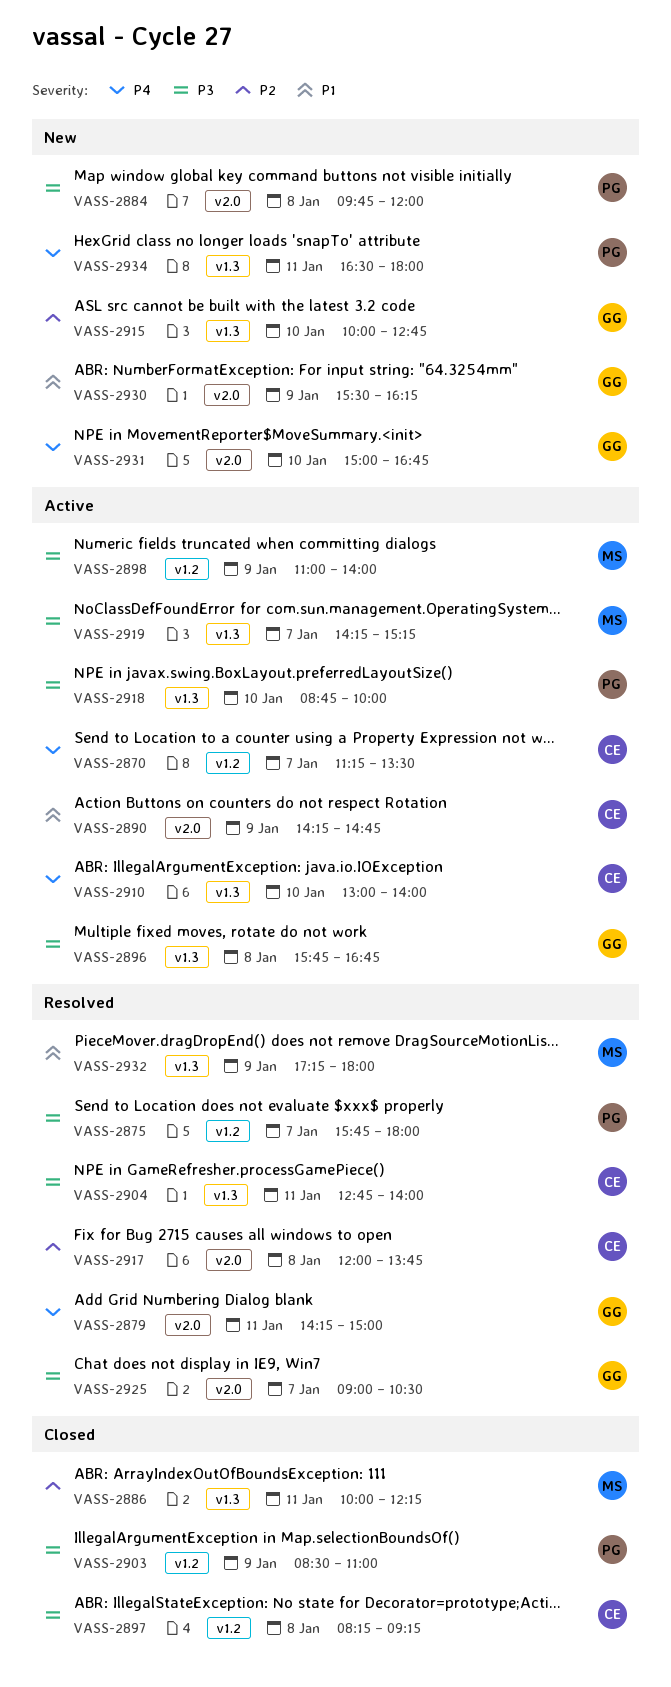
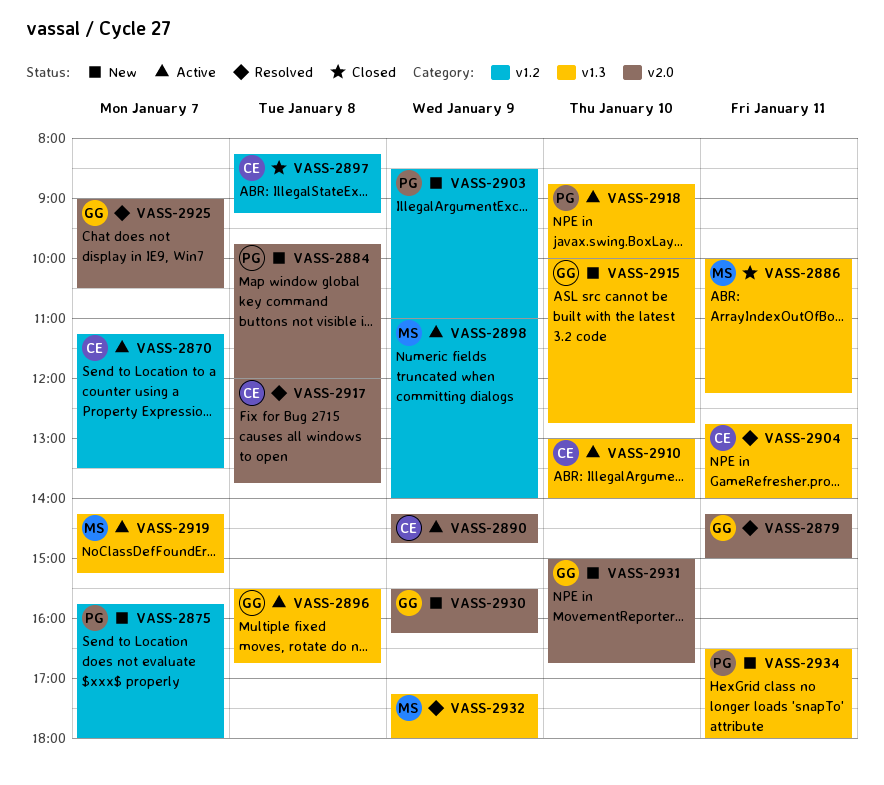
VASS-2875, status: Resolved -> New
VASS-2896, begins: 15:45 -> 15:30
VASS-2903, status: Closed -> New

